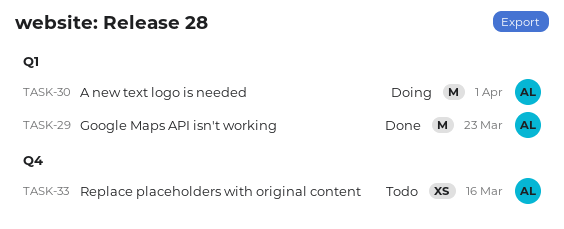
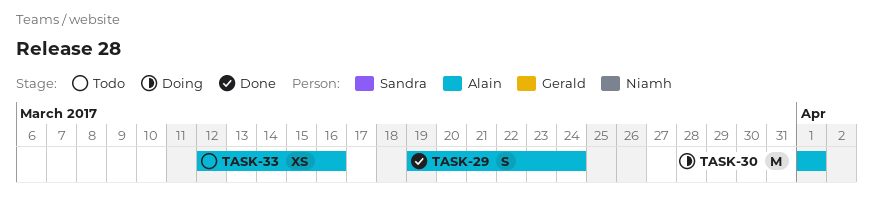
TASK-29, estimate: M -> S
TASK-29, due: Mar 23 -> Mar 24

